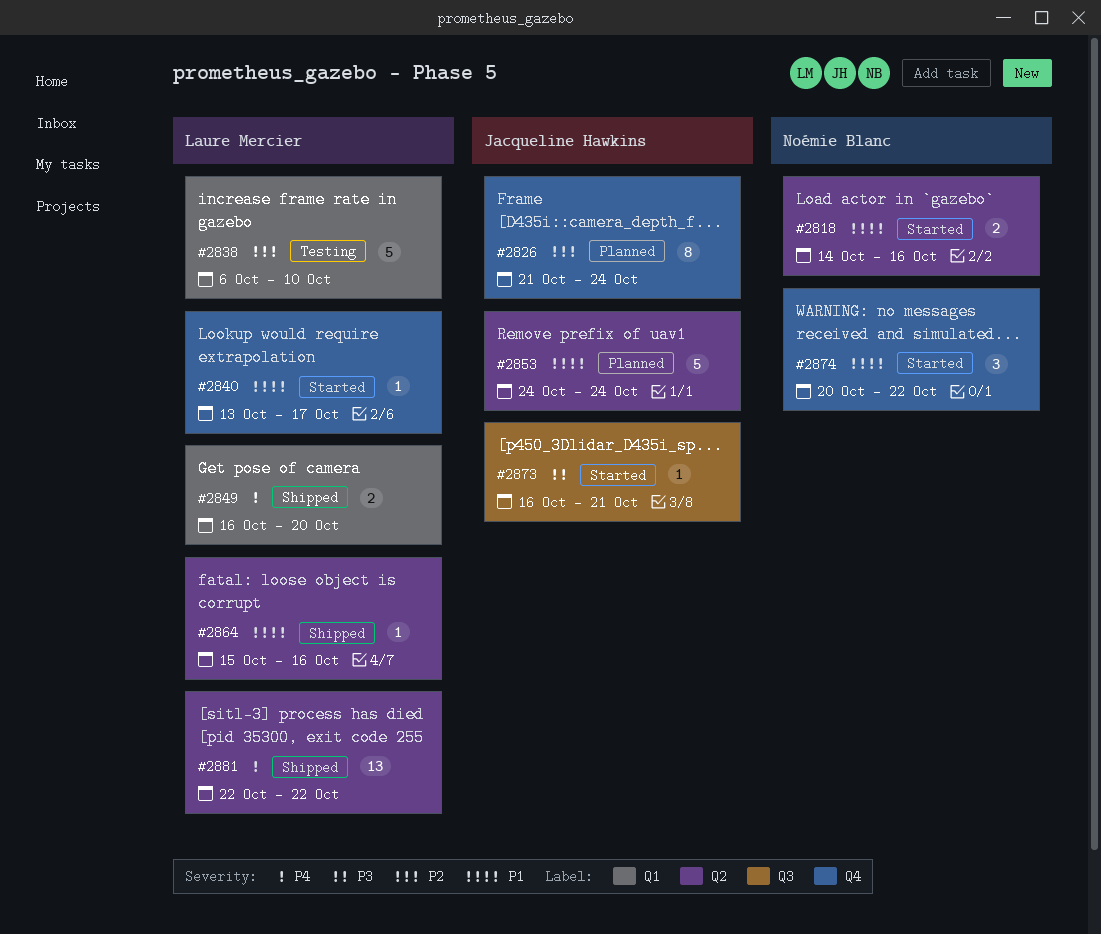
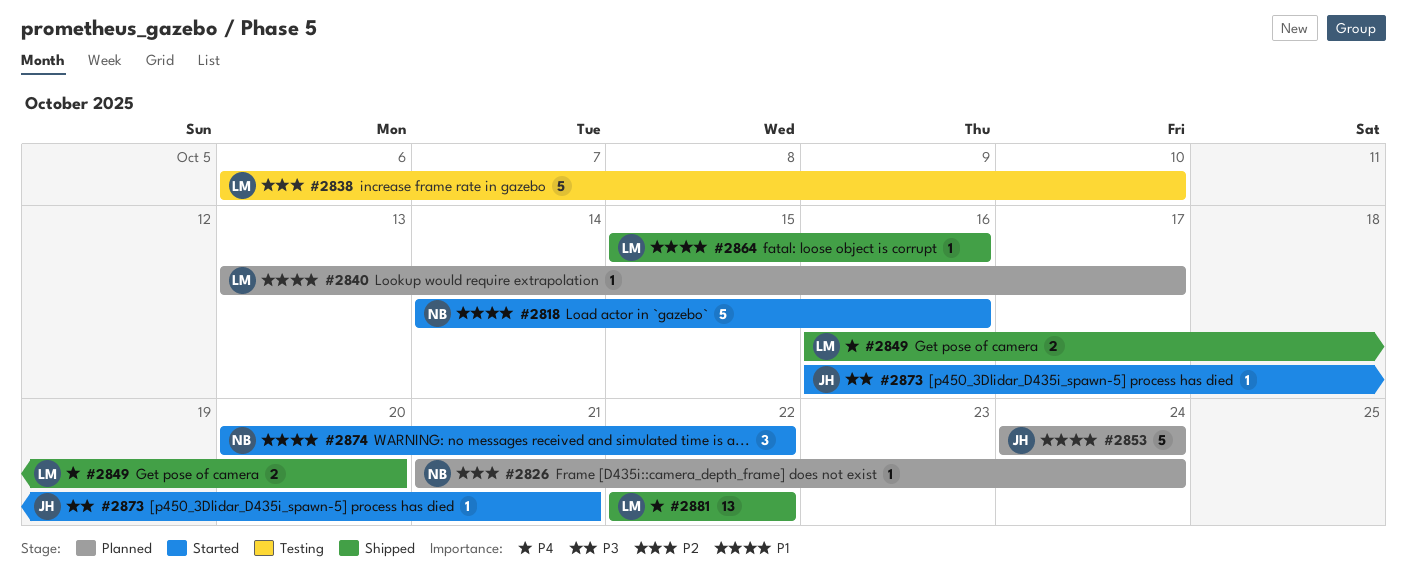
#2818, estimate: 2 -> 5
#2826, owner: Jacqueline Hawkins -> Noémie Blanc
#2826, estimate: 8 -> 1
#2840, status: Started -> Planned

